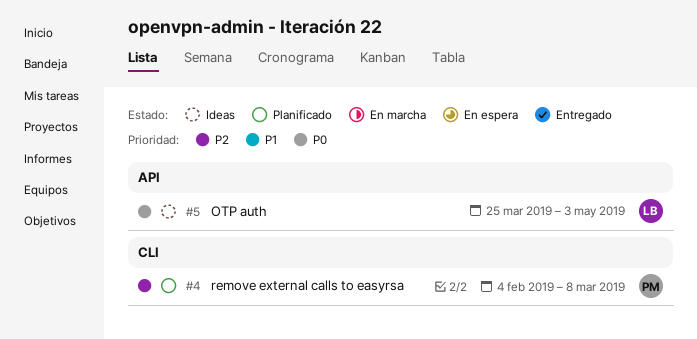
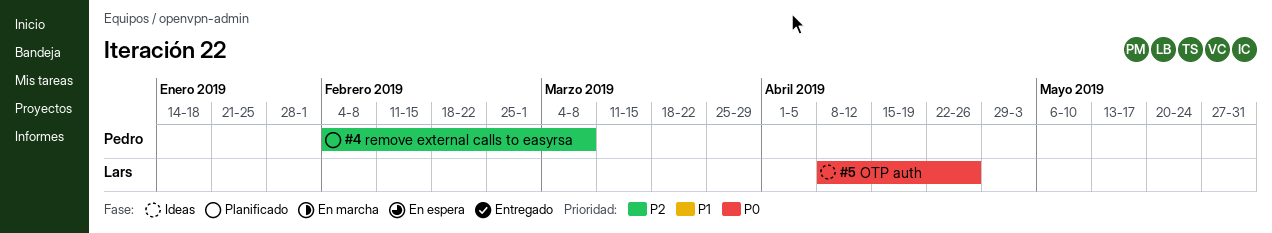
#5, start: Mar 25 -> Apr 8
#5, due: May 3 -> Apr 26

